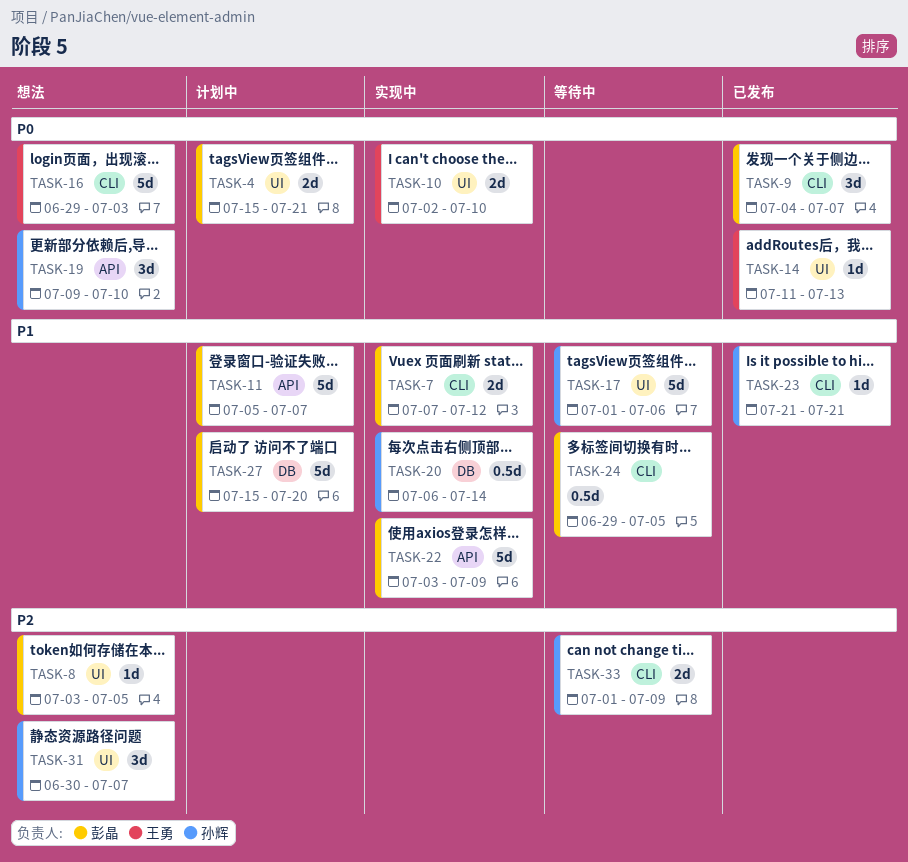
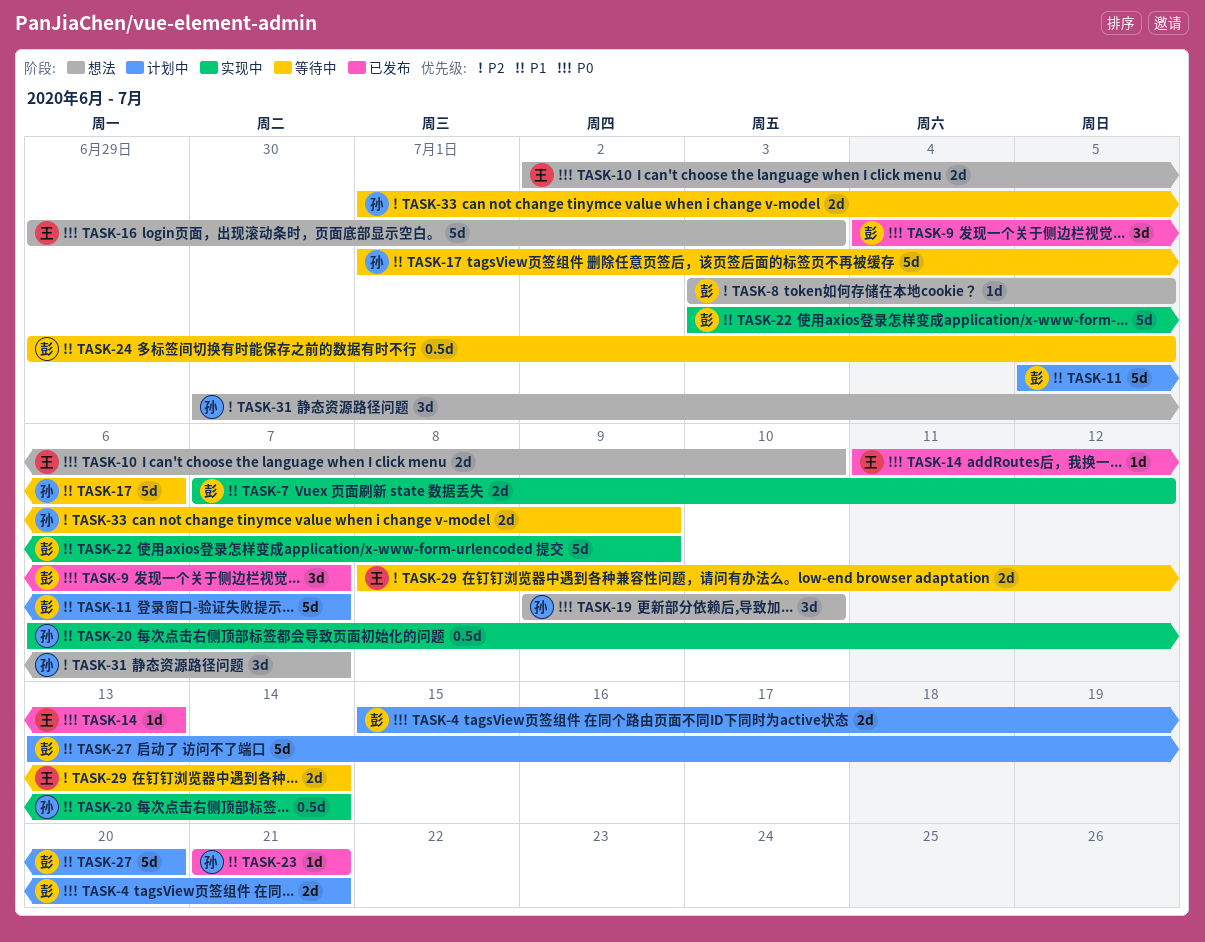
TASK-10, status: 实现中 -> 想法
TASK-27, start: Jul 15 -> Jul 13
TASK-29: none -> present

